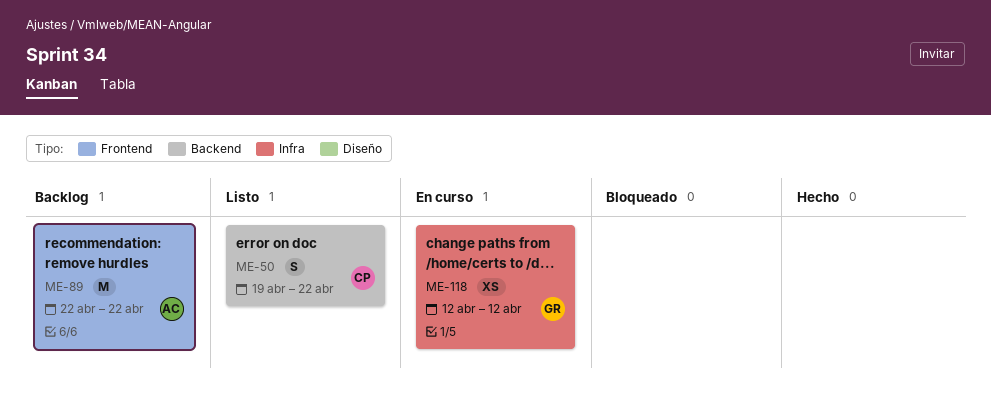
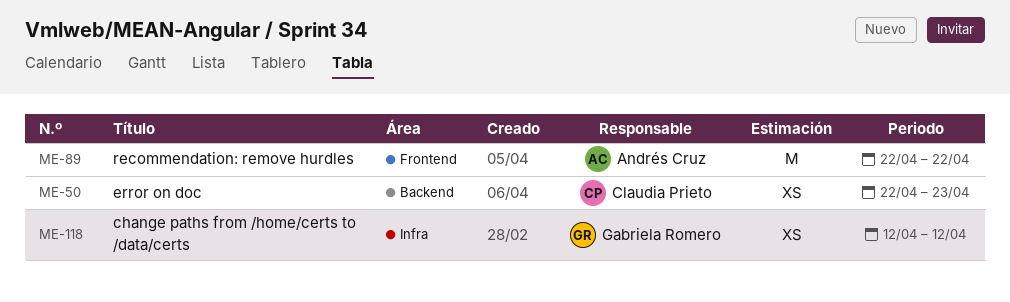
ME-50, estimate: S -> XS
ME-50, start: Apr 19 -> Apr 22
ME-50, due: Apr 22 -> Apr 23

